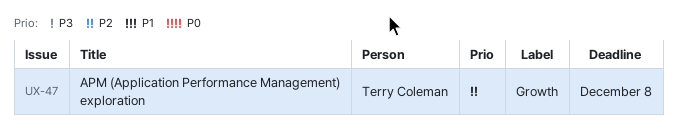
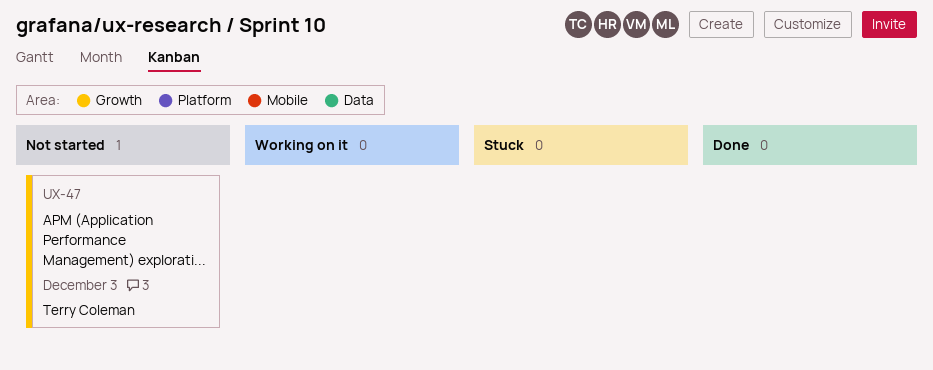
UX-47, due: Dec 8 -> Dec 3

